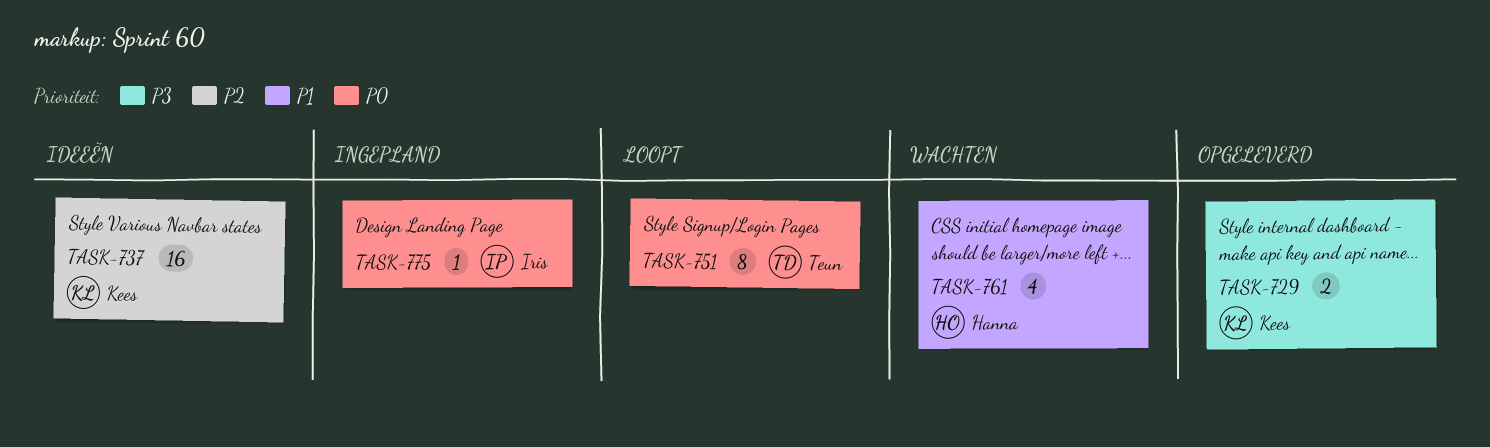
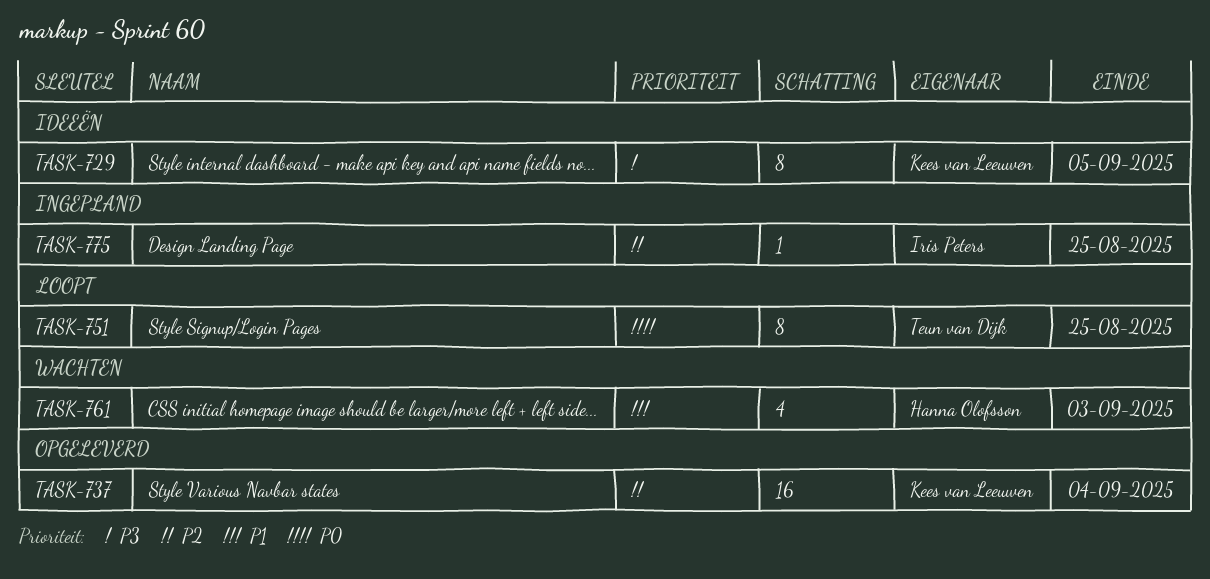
TASK-729, status: Opgeleverd -> Ideeën
TASK-729, estimate: 2 -> 8
TASK-737, status: Ideeën -> Opgeleverd
TASK-775, priority: P0 -> P2

